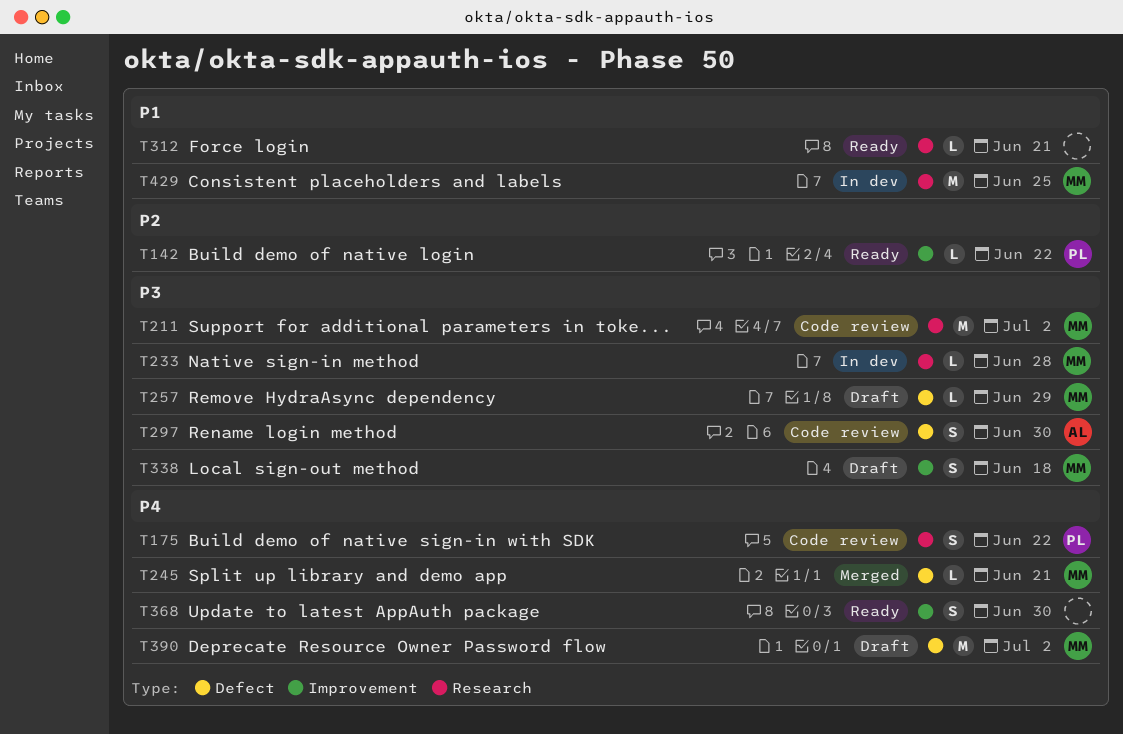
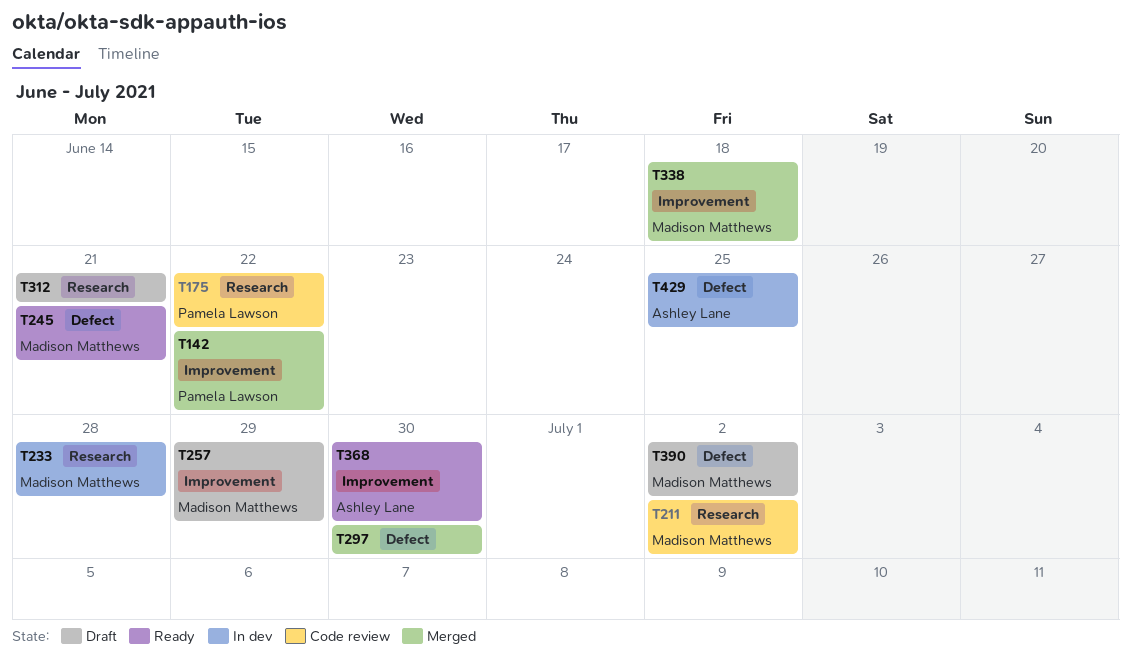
T142, status: Ready -> Merged
T245, status: Merged -> Ready
T257, label: Defect -> Improvement
T297, status: Code review -> Merged
T297, owner: Ashley Lane -> none
T312, status: Ready -> Draft
T338, status: Draft -> Merged
T368, owner: none -> Ashley Lane
T429, owner: Madison Matthews -> Ashley Lane
T429, label: Research -> Defect

